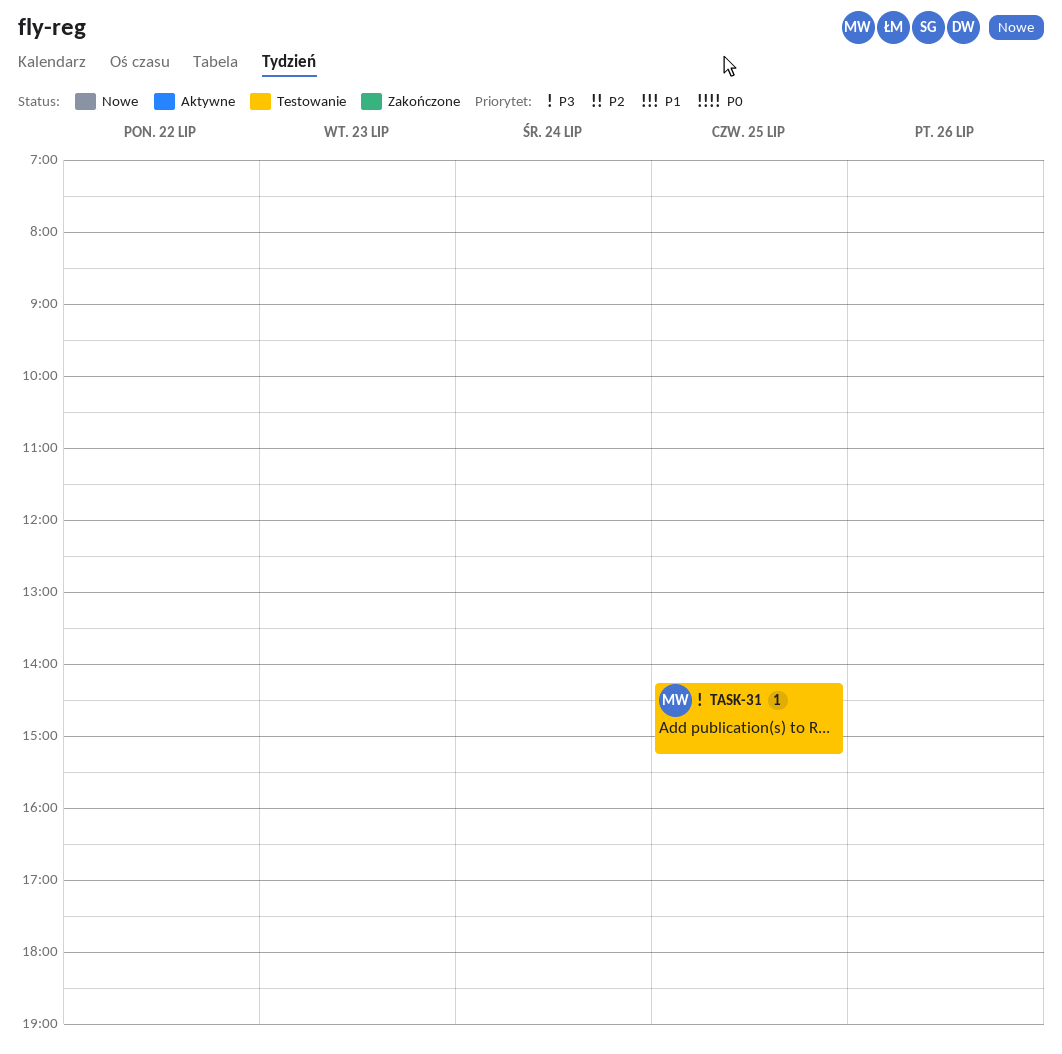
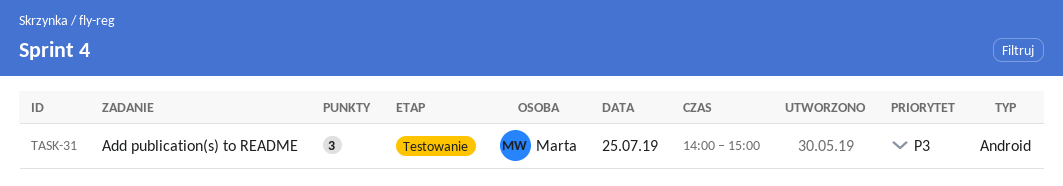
TASK-31, estimate: 1 -> 3
TASK-31, begins: 14:15 -> 14:00
TASK-31, ends: 15:15 -> 15:00

